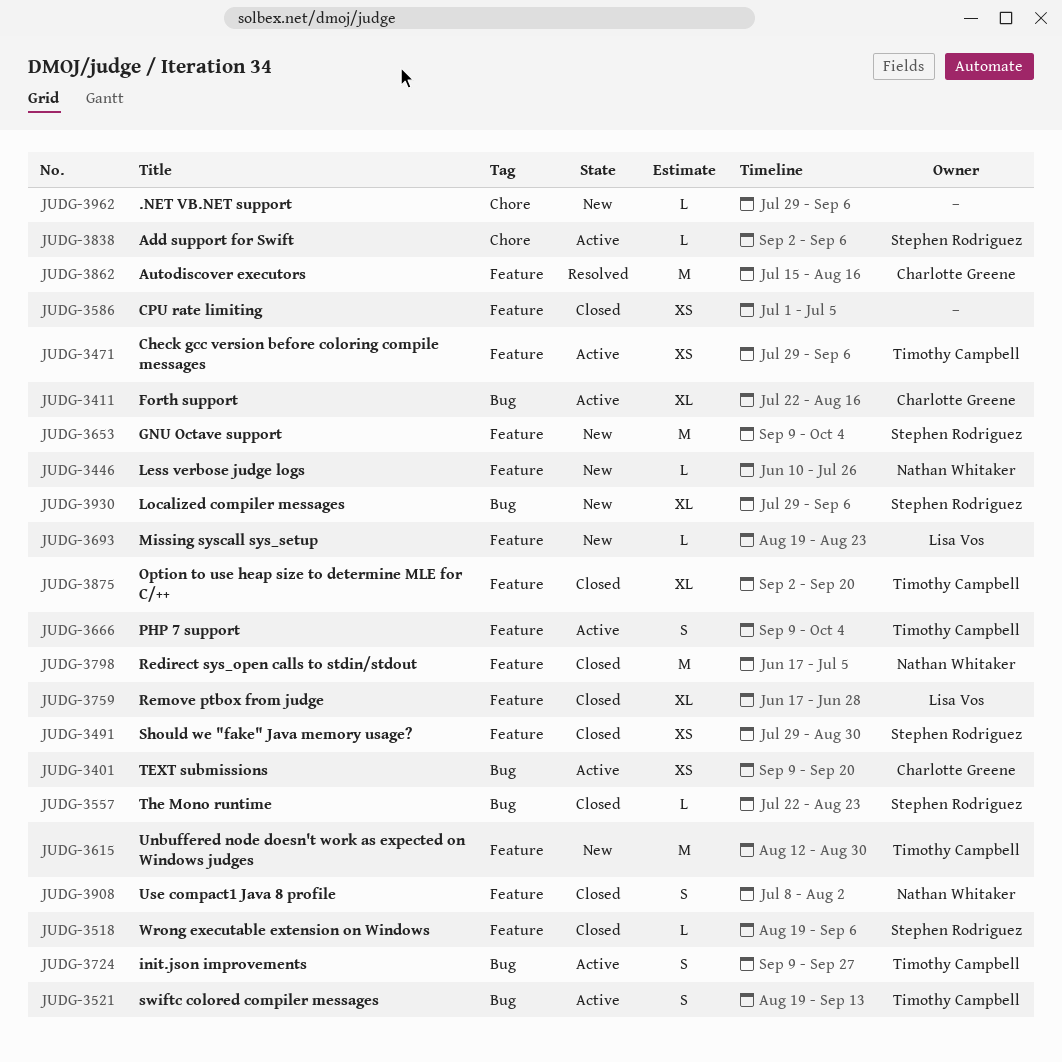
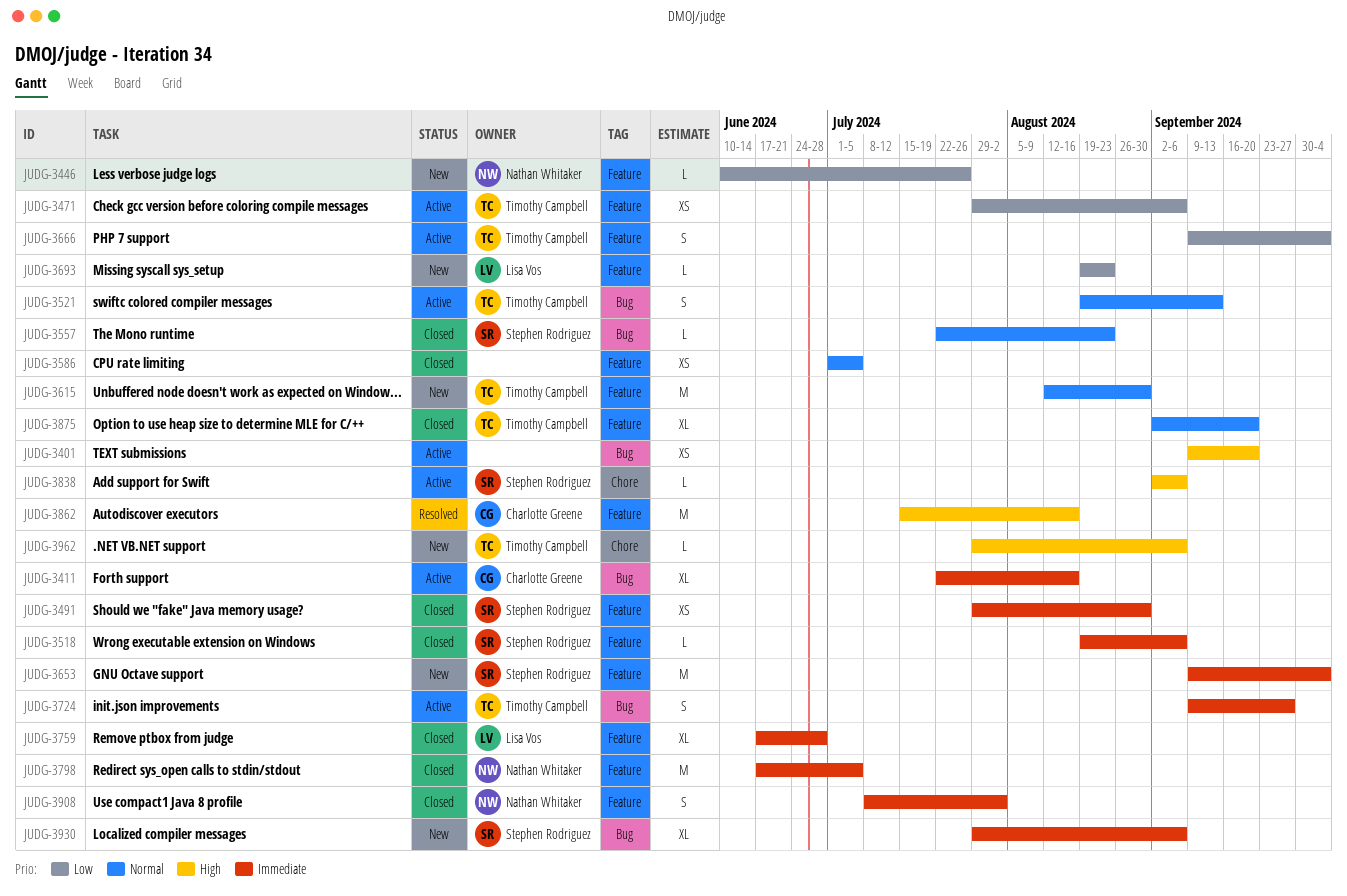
JUDG-3401, owner: Charlotte Greene -> none
JUDG-3962, owner: none -> Timothy Campbell

